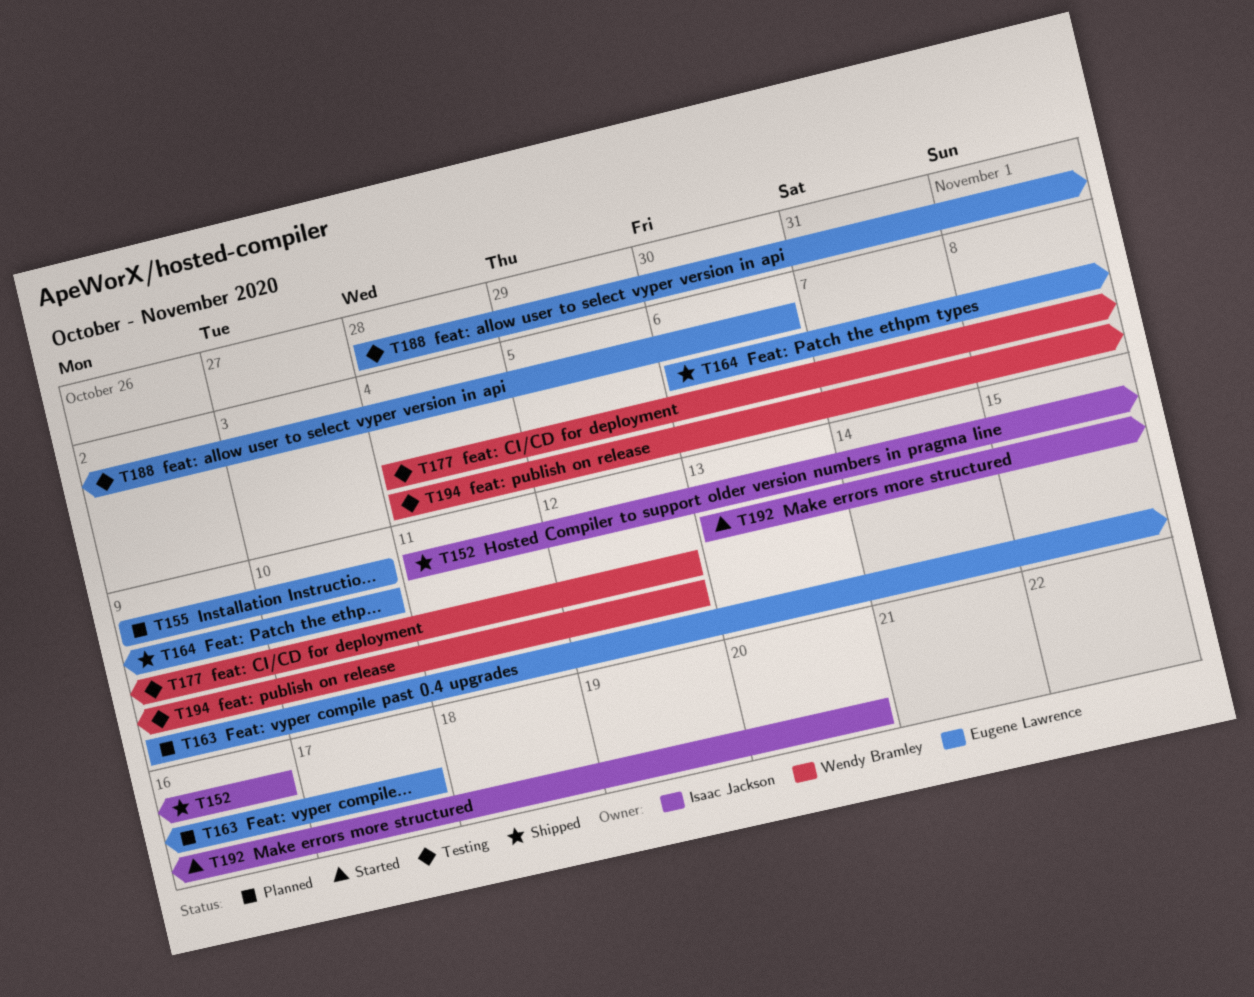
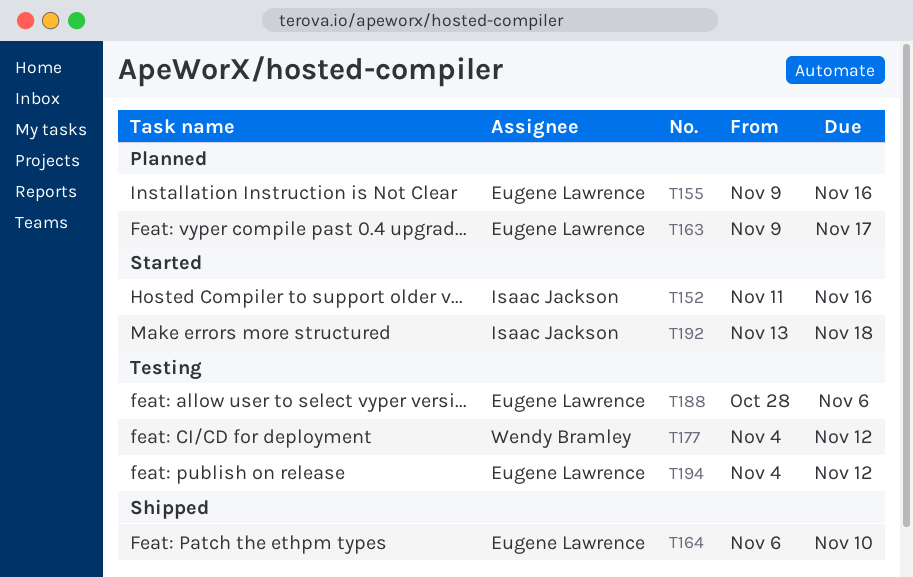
T152, status: Shipped -> Started
T155, due: Nov 10 -> Nov 16
T192, due: Nov 20 -> Nov 18
T194, owner: Wendy Bramley -> Eugene Lawrence

